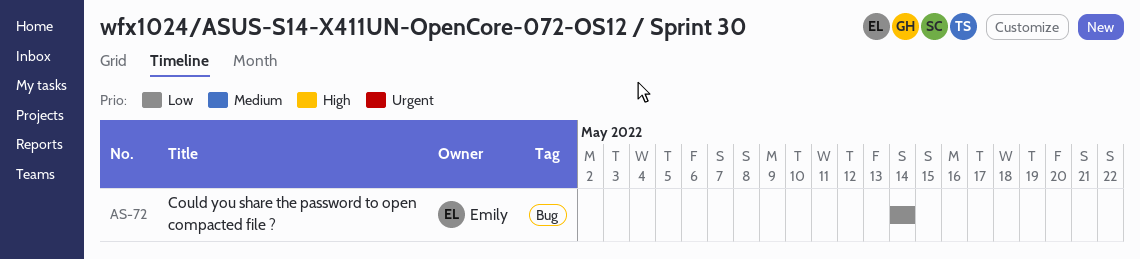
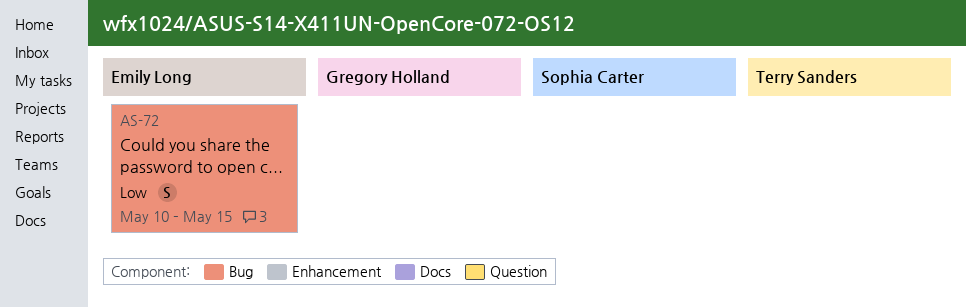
AS-72, start: May 14 -> May 10
AS-72, due: May 14 -> May 15

